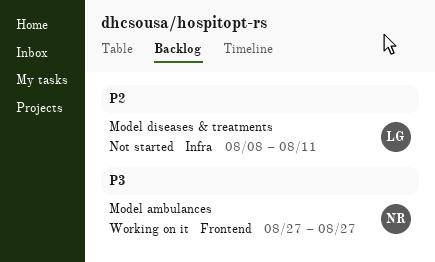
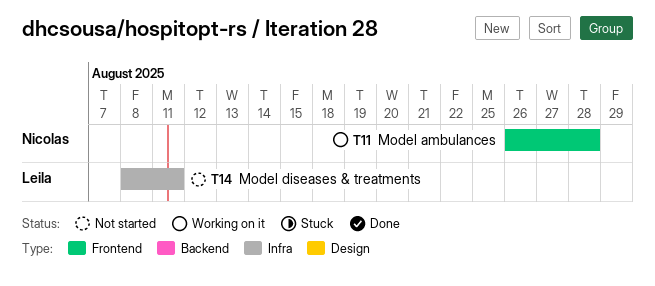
Model ambulances, start: Aug 27 -> Aug 26
Model ambulances, due: Aug 27 -> Aug 28

